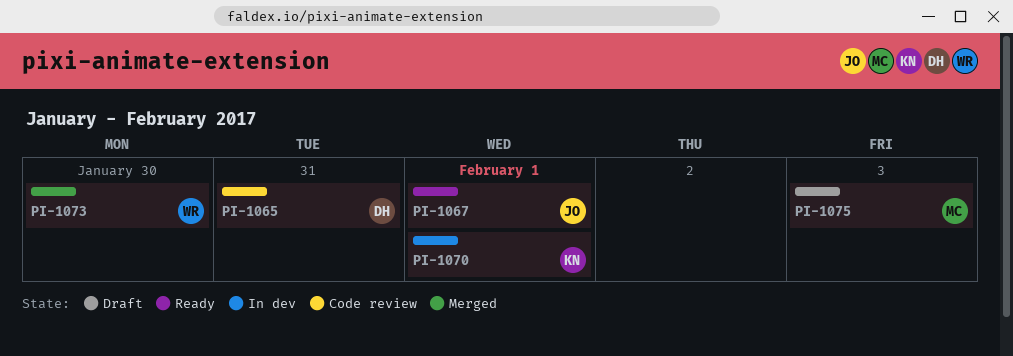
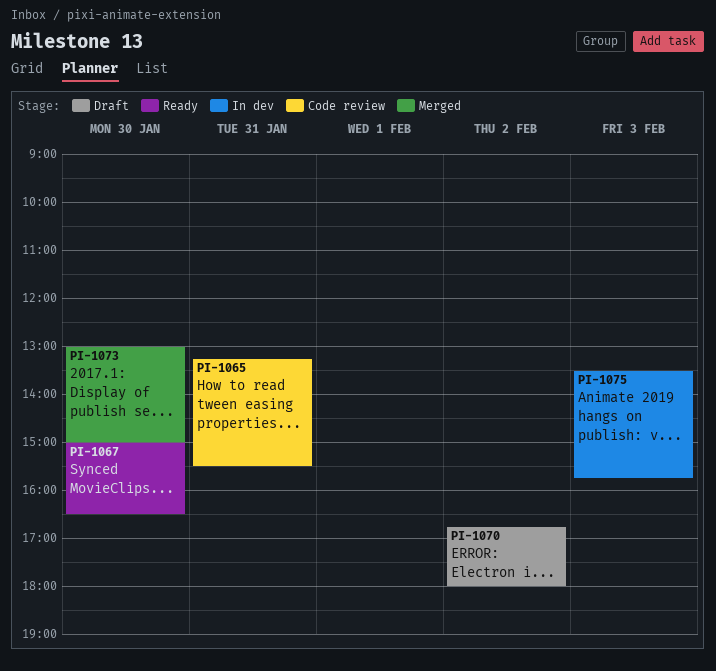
PI-1067, day: Feb 1 -> Jan 30
PI-1070, status: In dev -> Draft
PI-1070, day: Feb 1 -> Feb 2
PI-1075, status: Draft -> In dev

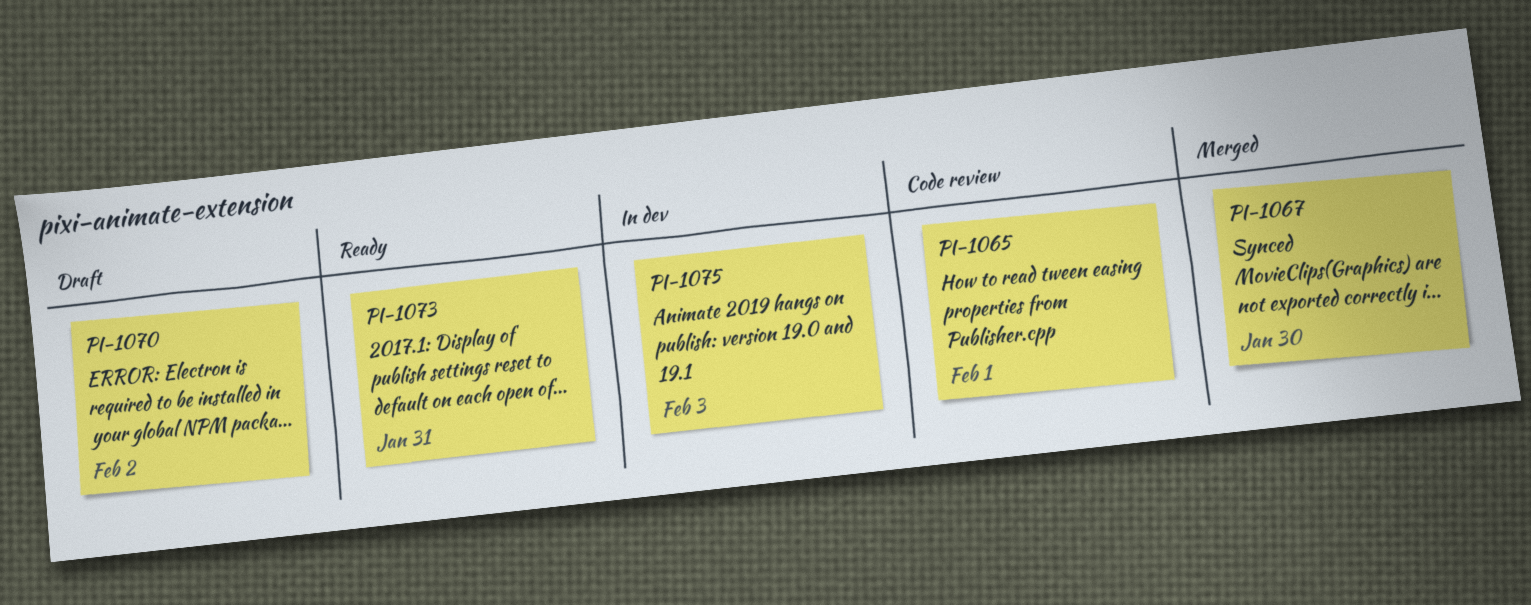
PI-1065, day: Jan 31 -> Feb 1
PI-1067, status: Ready -> Merged
PI-1073, status: Merged -> Ready
PI-1073, day: Jan 30 -> Jan 31

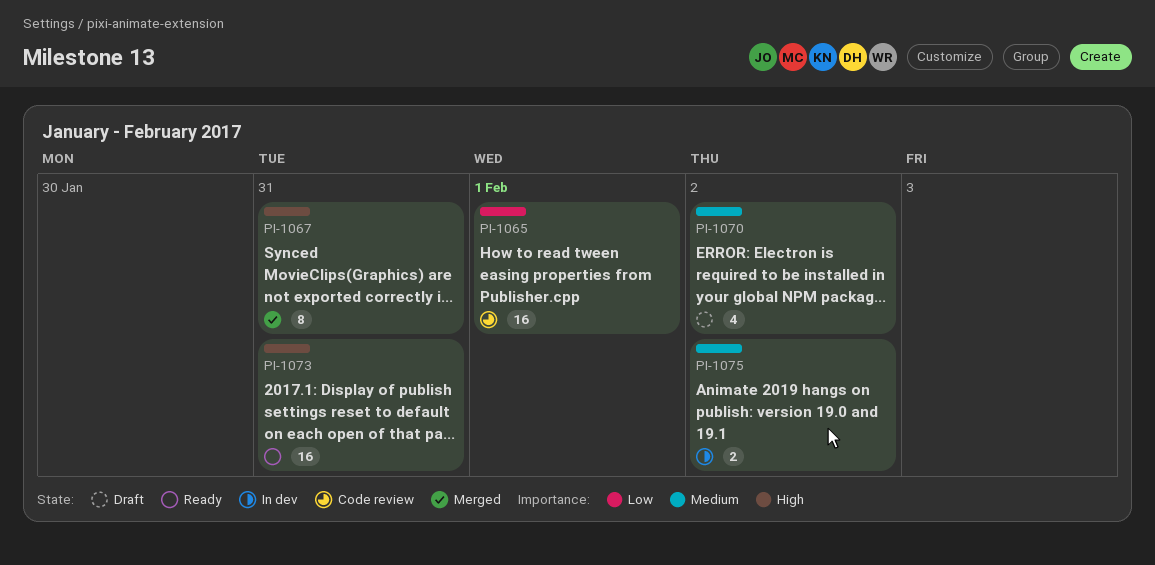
PI-1067, day: Jan 30 -> Jan 31
PI-1075, day: Feb 3 -> Feb 2

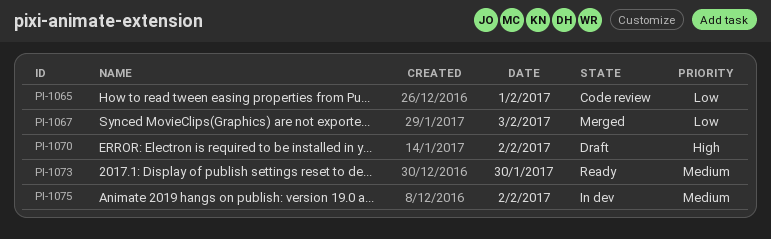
PI-1067, priority: High -> Low
PI-1067, day: Jan 31 -> Feb 3
PI-1070, priority: Medium -> High
PI-1073, priority: High -> Medium
PI-1073, day: Jan 31 -> Jan 30

